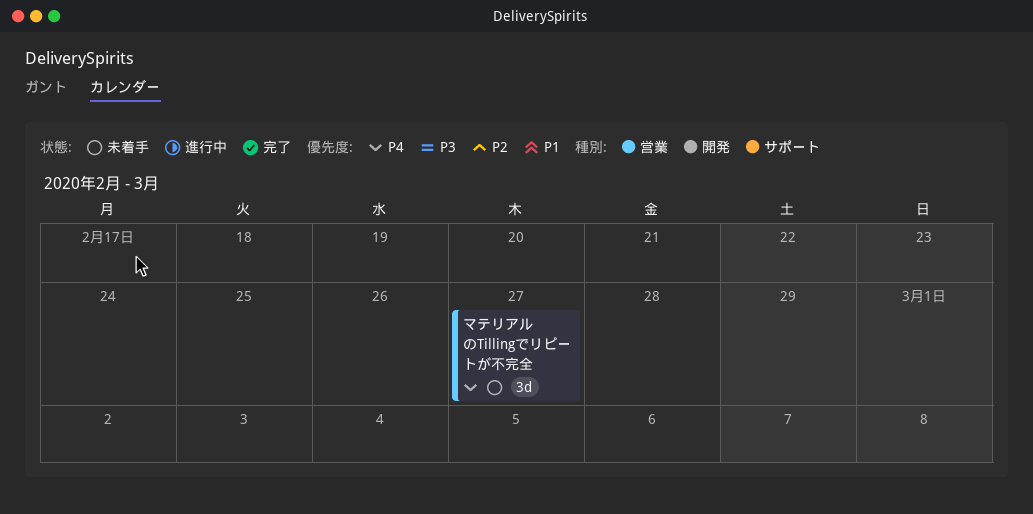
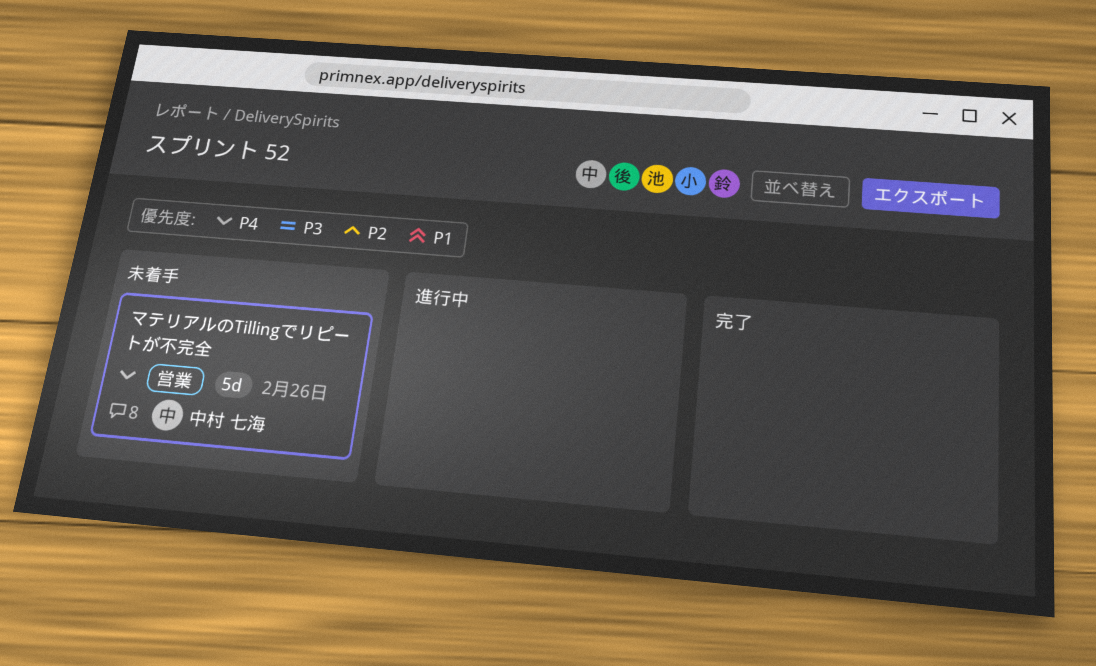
マテリアルのTillingでリピートが不完全, estimate: 3d -> 5d
マテリアルのTillingでリピートが不完全, due: Feb 27 -> Feb 26

